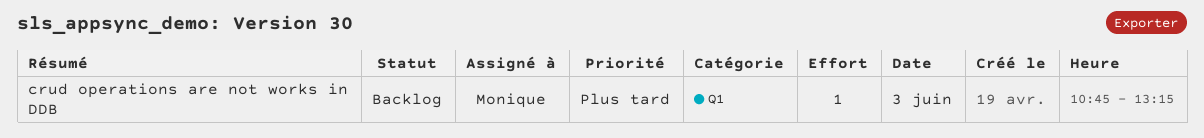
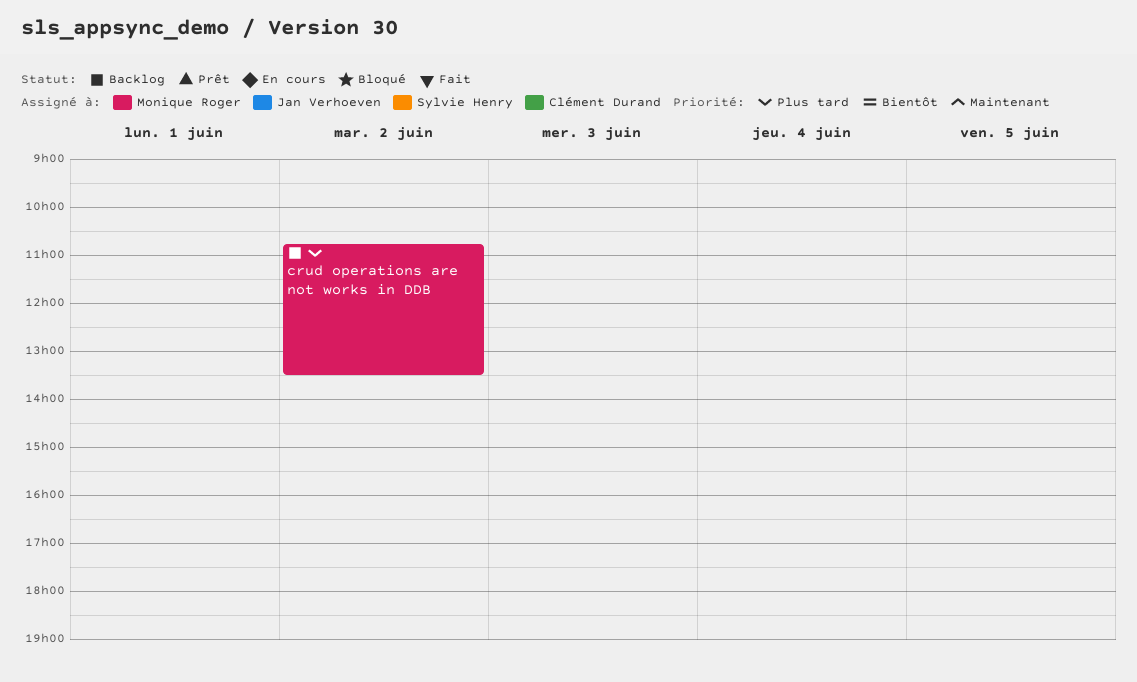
crud operations are not works in DDB, day: Jun 3 -> Jun 2
crud operations are not works in DDB, ends: 13:15 -> 13:30

